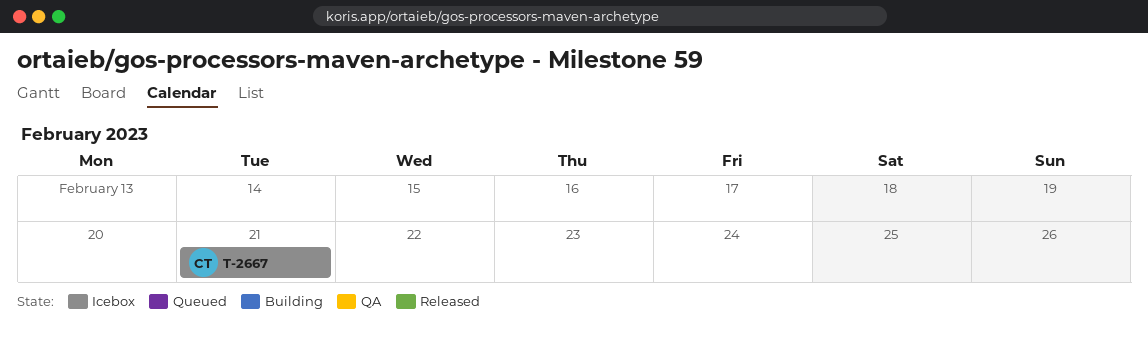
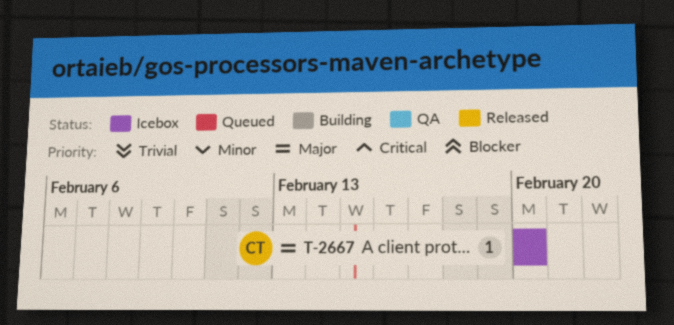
T-2667, start: Feb 21 -> Feb 20
T-2667, due: Feb 21 -> Feb 20

